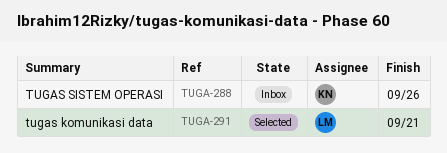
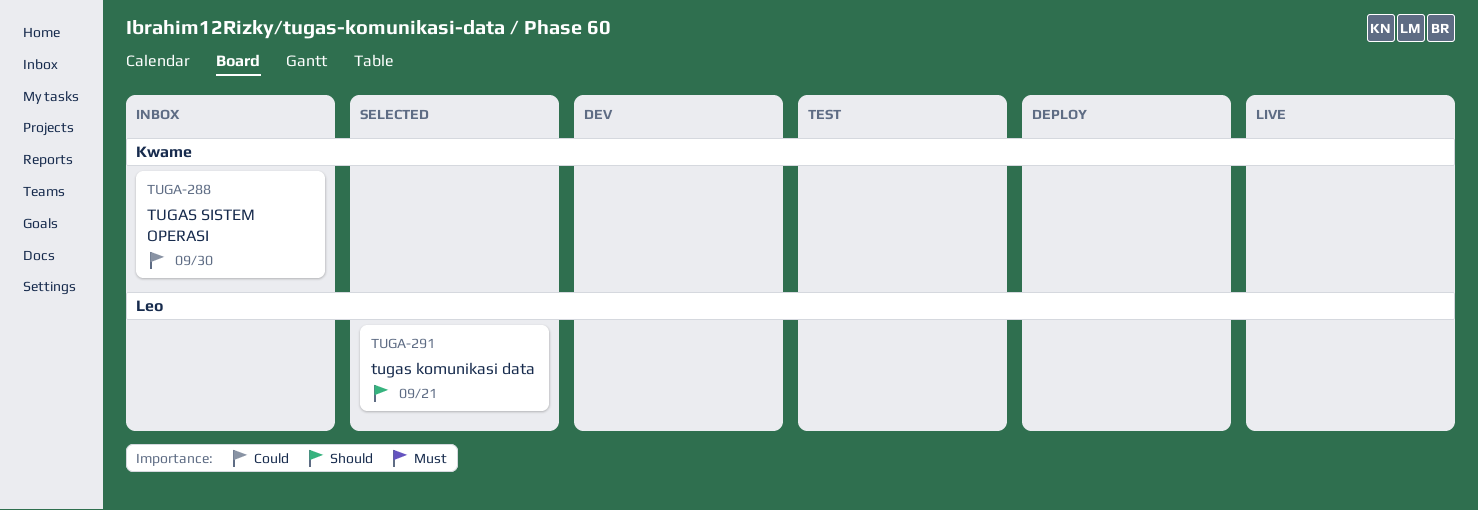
TUGA-288, due: Sep 26 -> Sep 30

